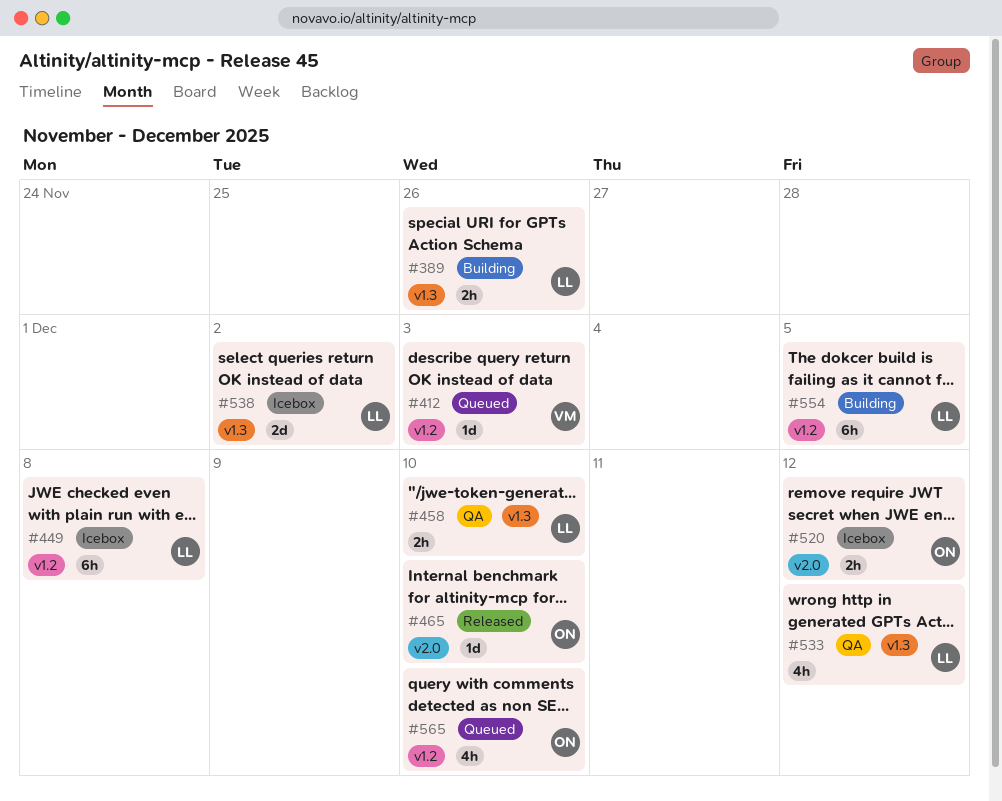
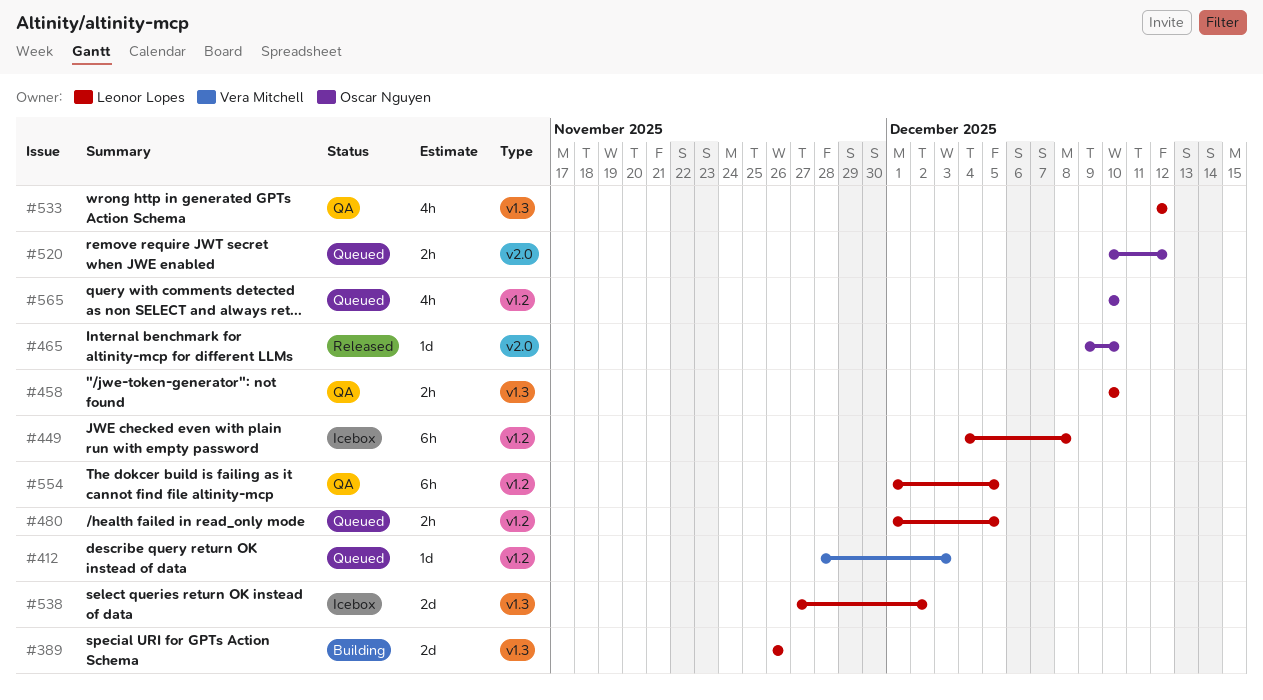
#389, estimate: 2h -> 2d
#480: none -> present
#520, status: Icebox -> Queued
#554, status: Building -> QA

